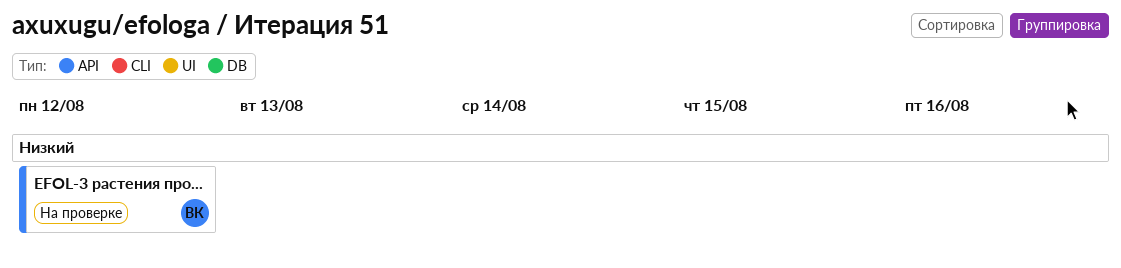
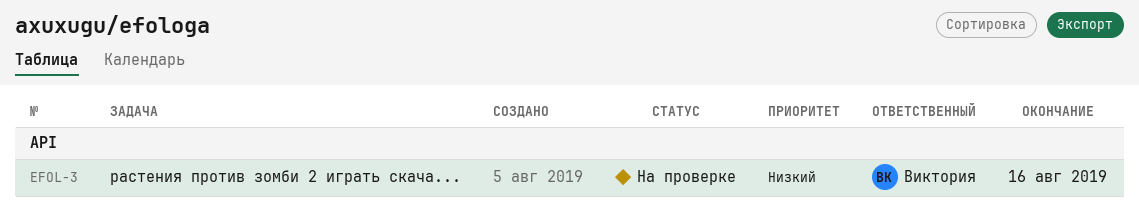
EFOL-3, due: Aug 12 -> Aug 16

